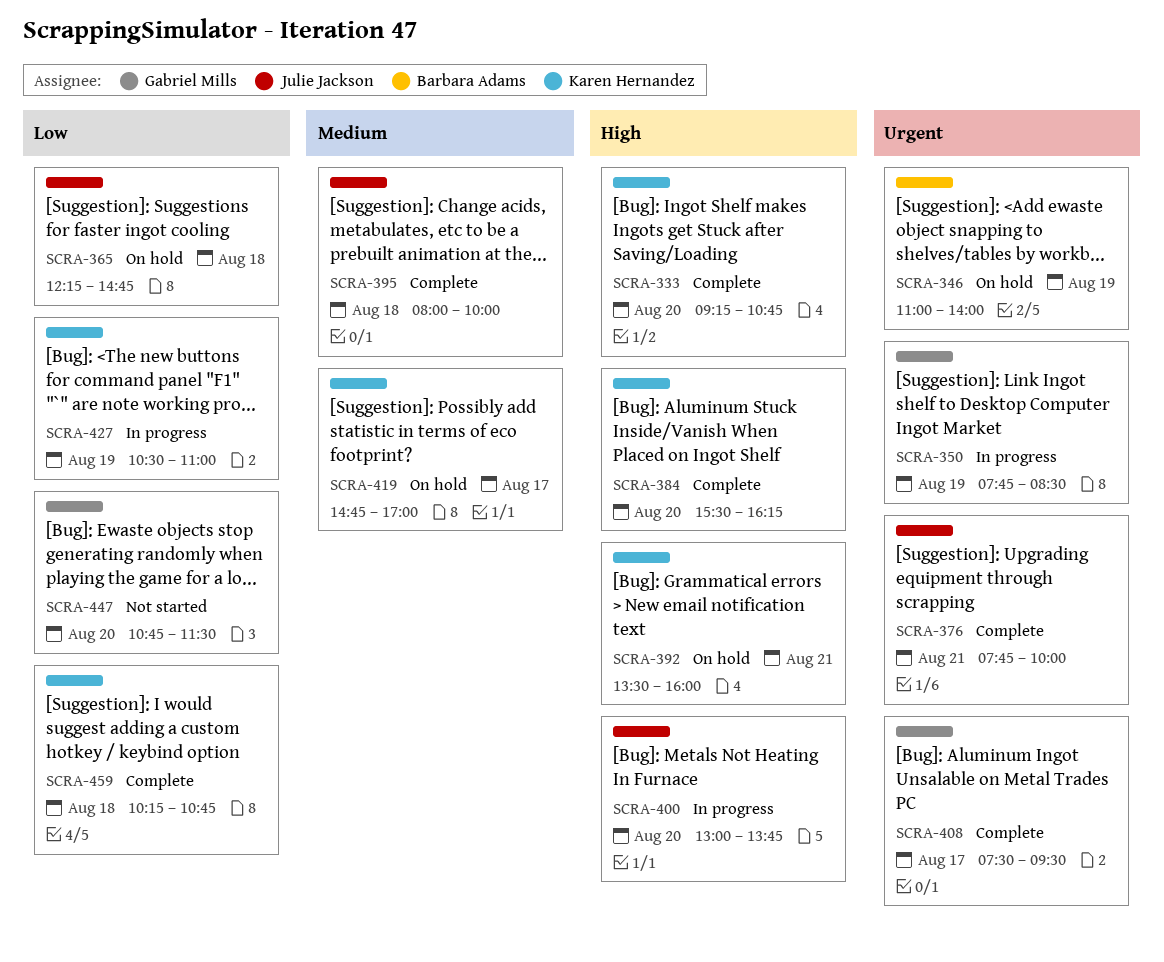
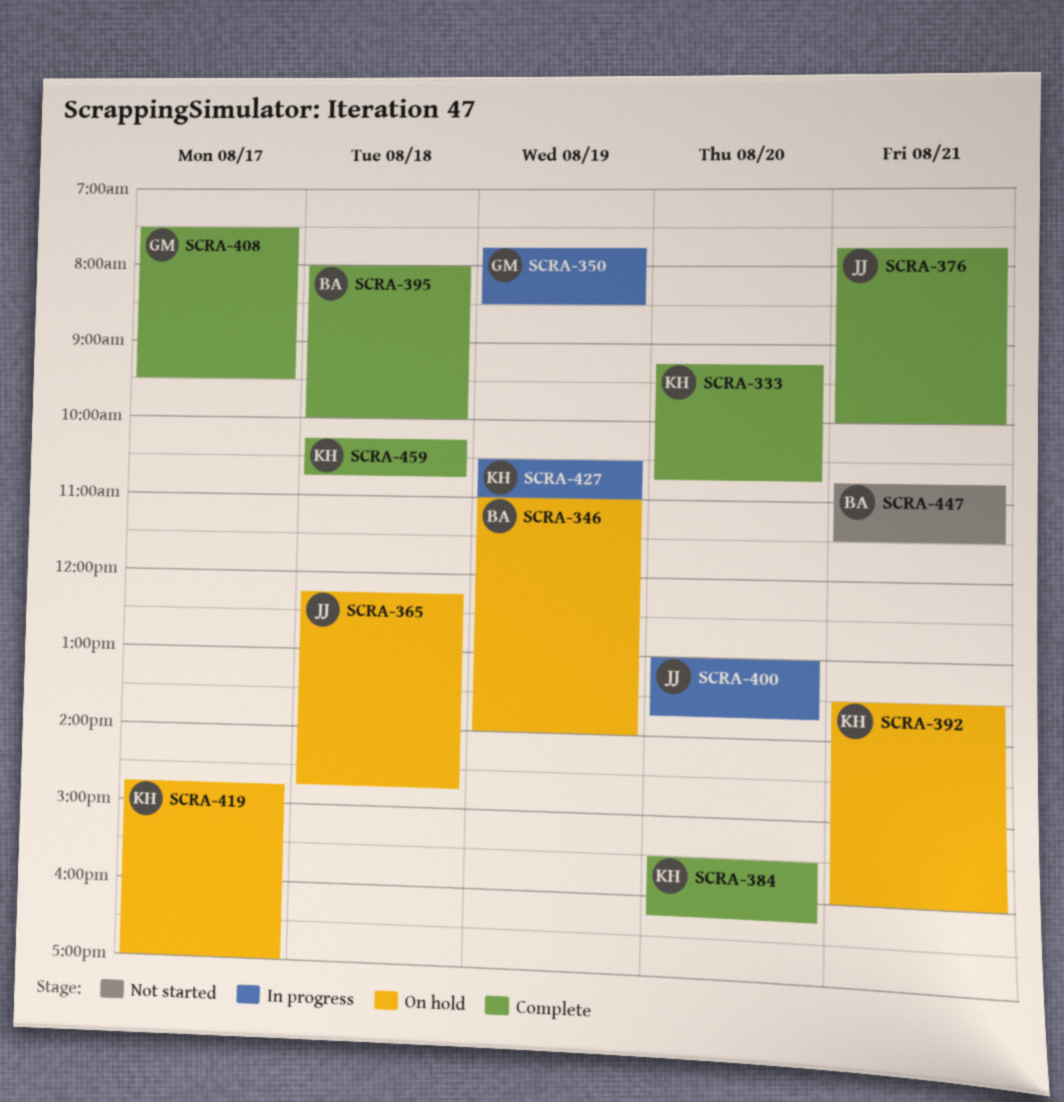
SCRA-395, owner: Julie Jackson -> Barbara Adams
SCRA-447, owner: Gabriel Mills -> Barbara Adams
SCRA-447, day: Aug 20 -> Aug 21

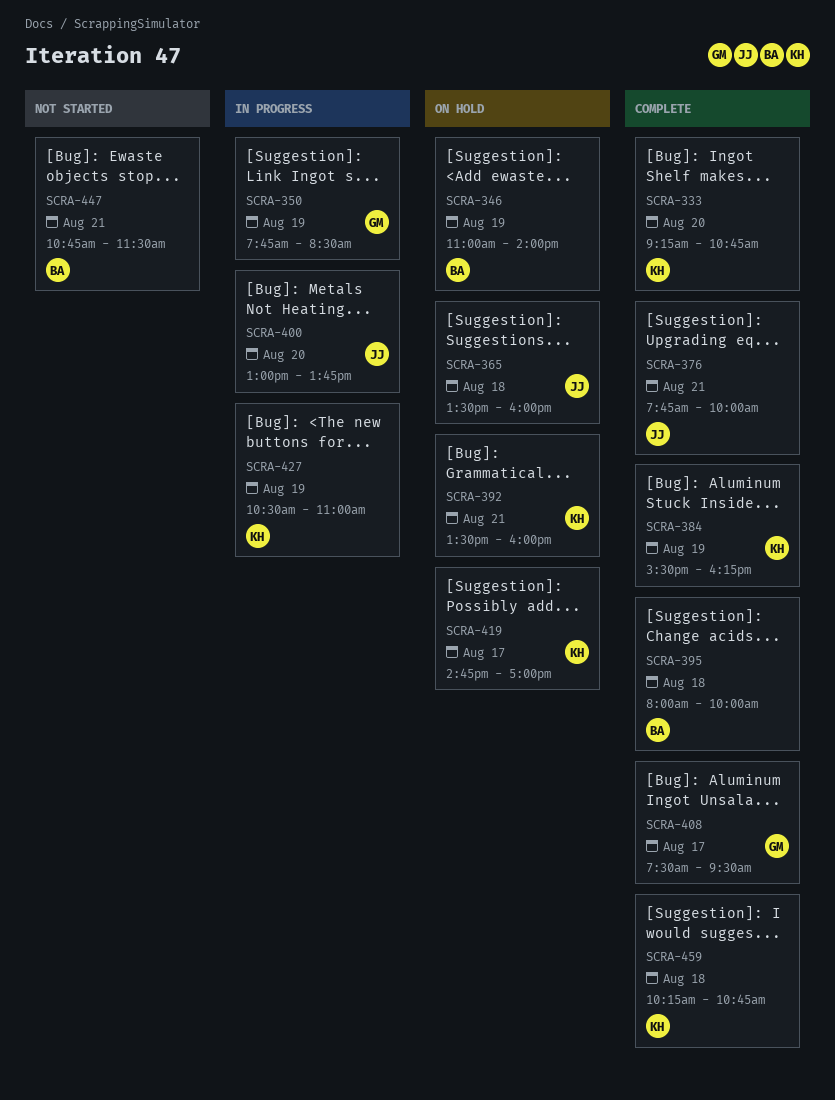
SCRA-365, begins: 12:15 -> 13:30
SCRA-365, ends: 14:45 -> 16:00
SCRA-384, day: Aug 20 -> Aug 19

